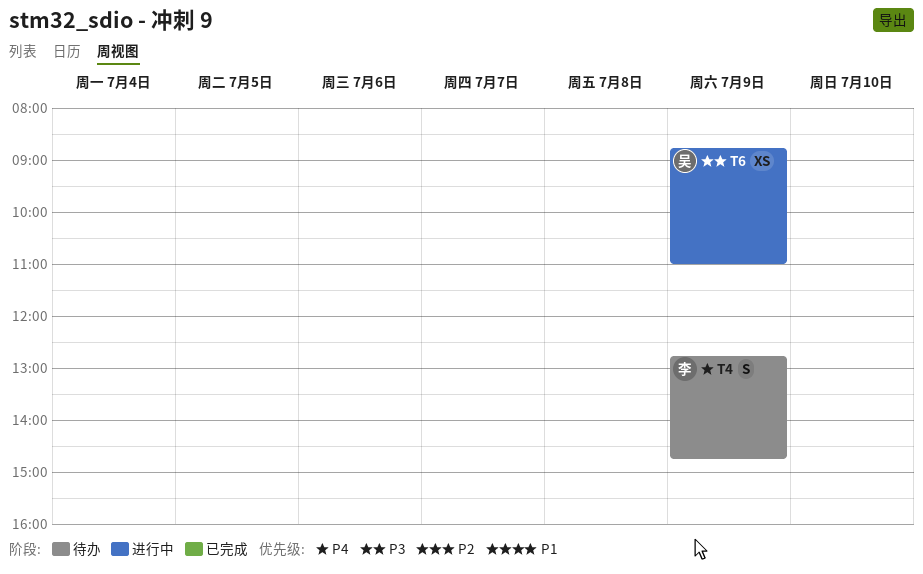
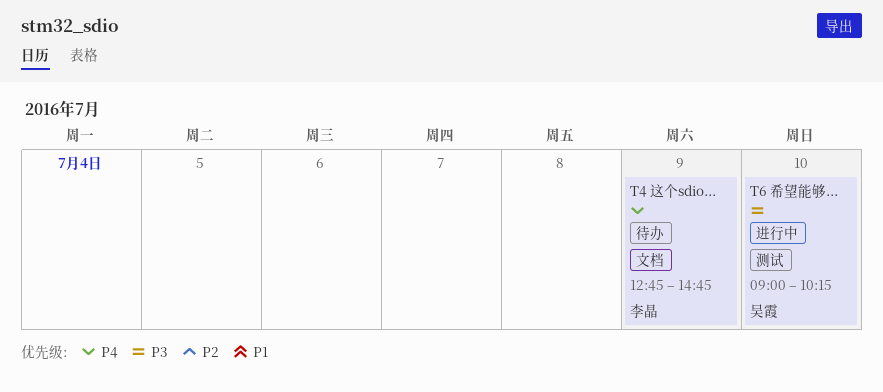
T6, day: Jul 9 -> Jul 10
T6, begins: 08:45 -> 09:00
T6, ends: 11:00 -> 10:15

